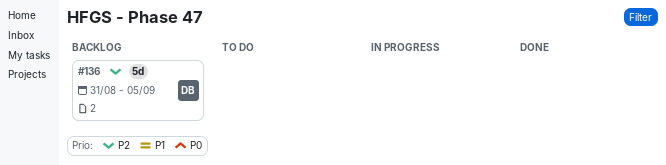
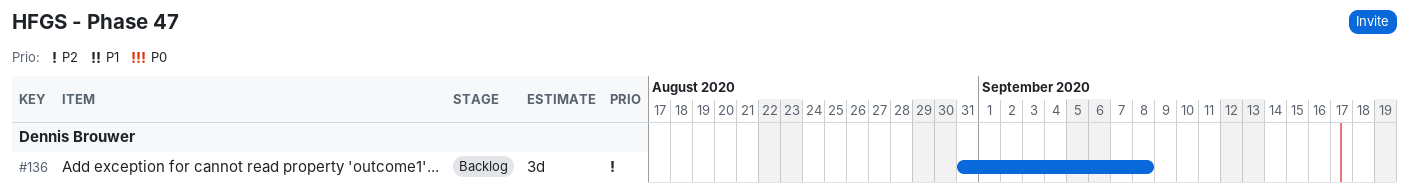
#136, estimate: 5d -> 3d
#136, due: Sep 5 -> Sep 8

